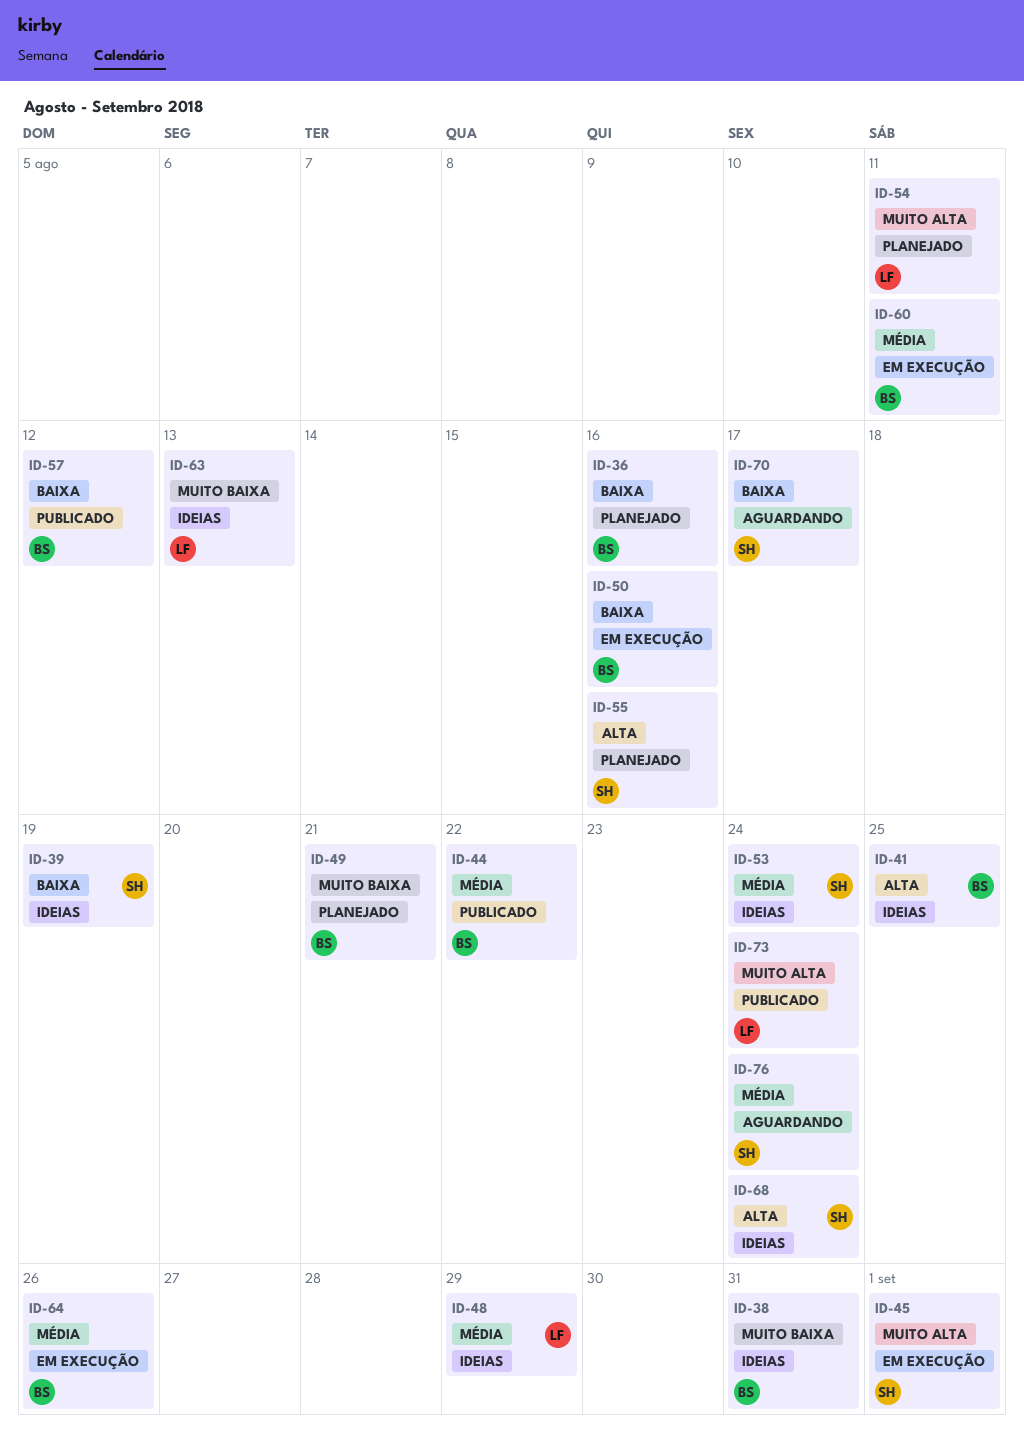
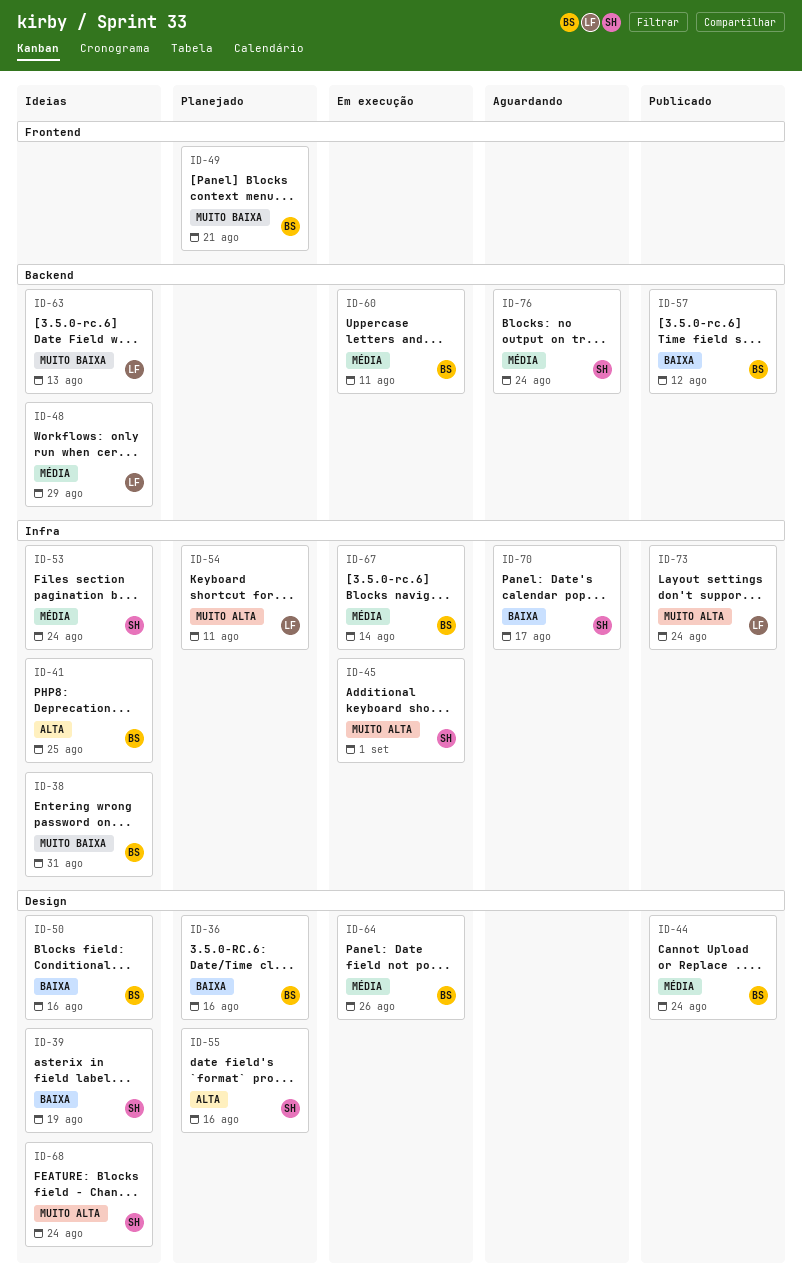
ID-44, due: Aug 22 -> Aug 24
ID-50, status: Em execução -> Ideias
ID-67: none -> present
ID-68, priority: Alta -> Muito alta

